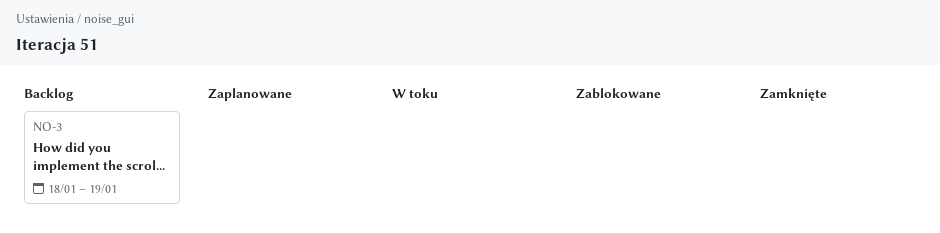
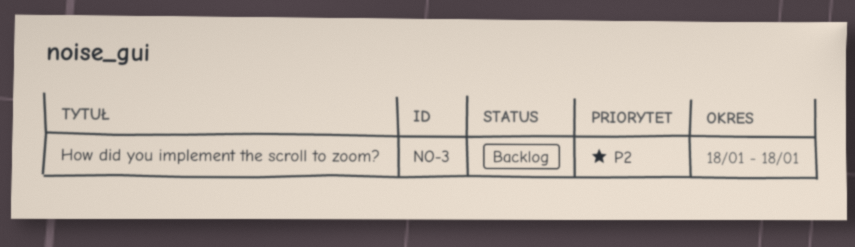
NO-3, due: Jan 19 -> Jan 18

